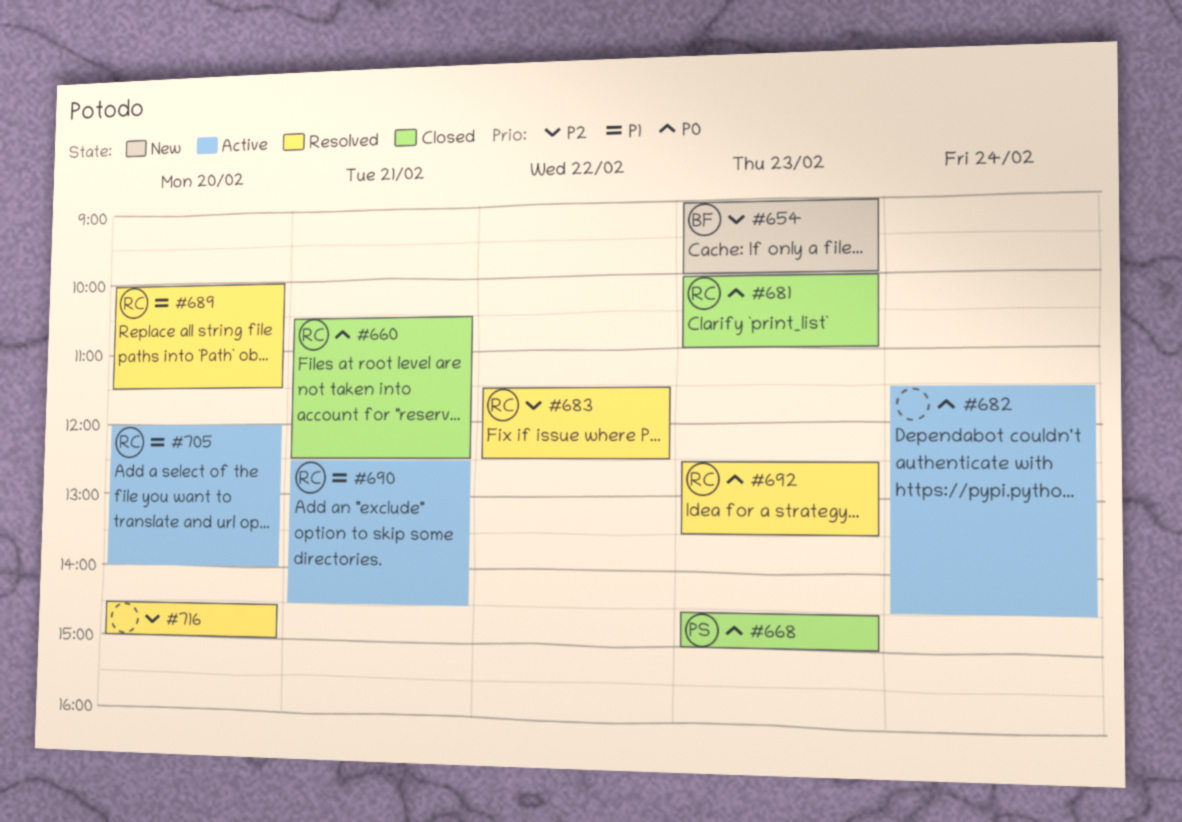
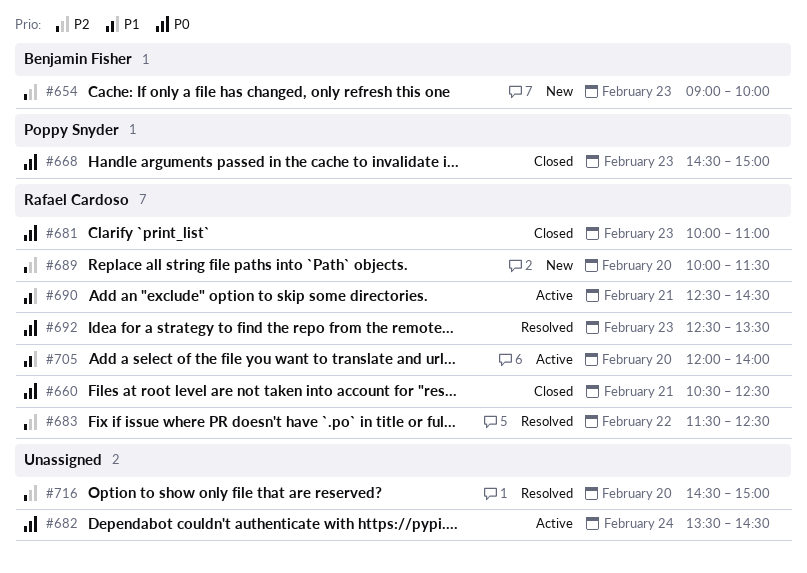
#682, begins: 11:30 -> 13:30
#689, status: Resolved -> New
#689, priority: P1 -> P2

